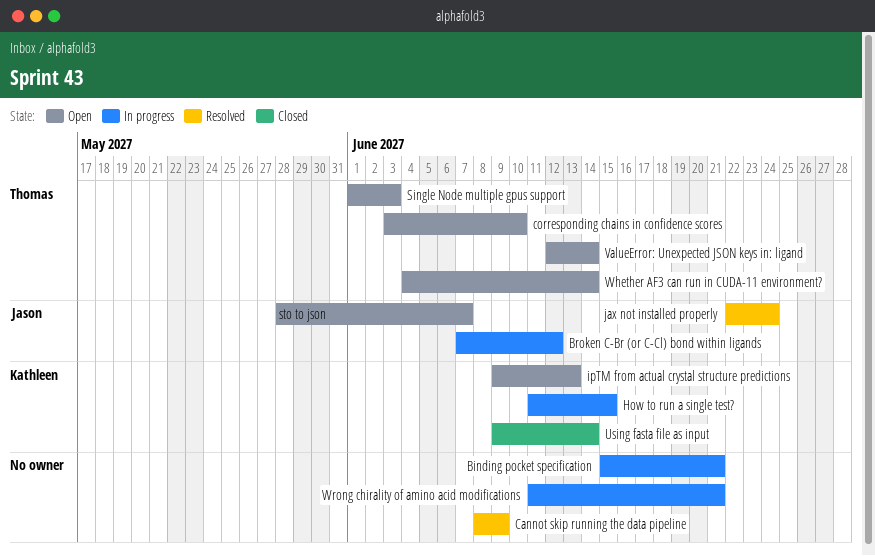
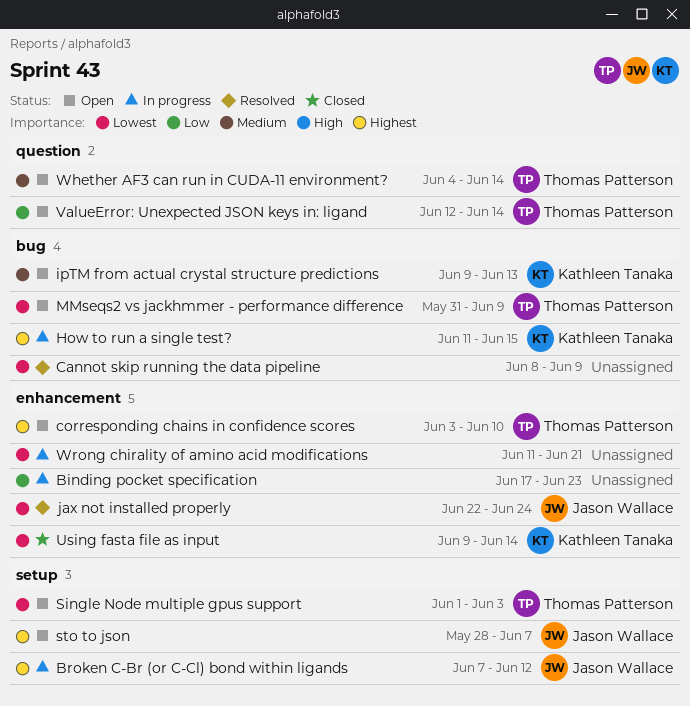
Binding pocket specification, start: Jun 15 -> Jun 17
Binding pocket specification, due: Jun 21 -> Jun 23
MMseqs2 vs jackhmmer - performance difference: none -> present

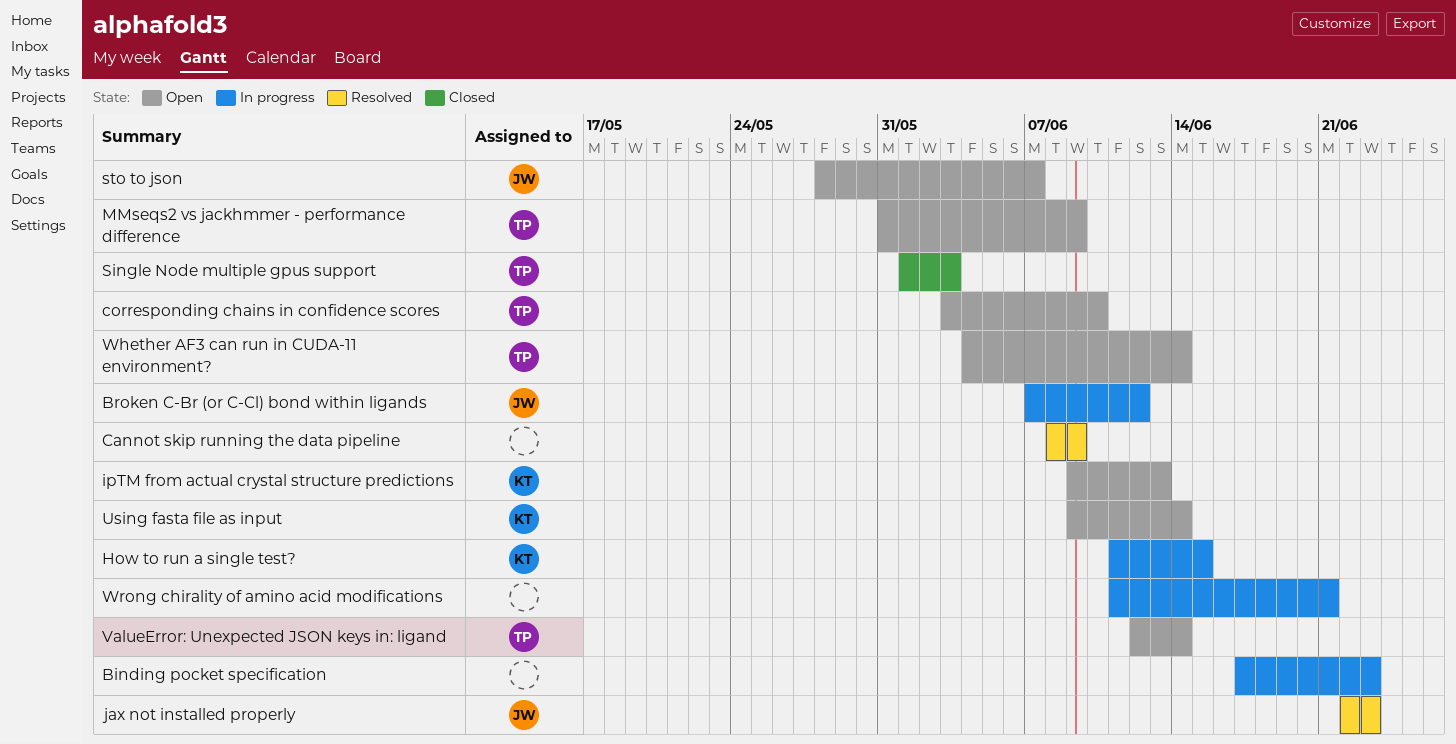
jax not installed properly, due: Jun 24 -> Jun 23
Single Node multiple gpus support, status: Open -> Closed
Using fasta file as input, status: Closed -> Open

